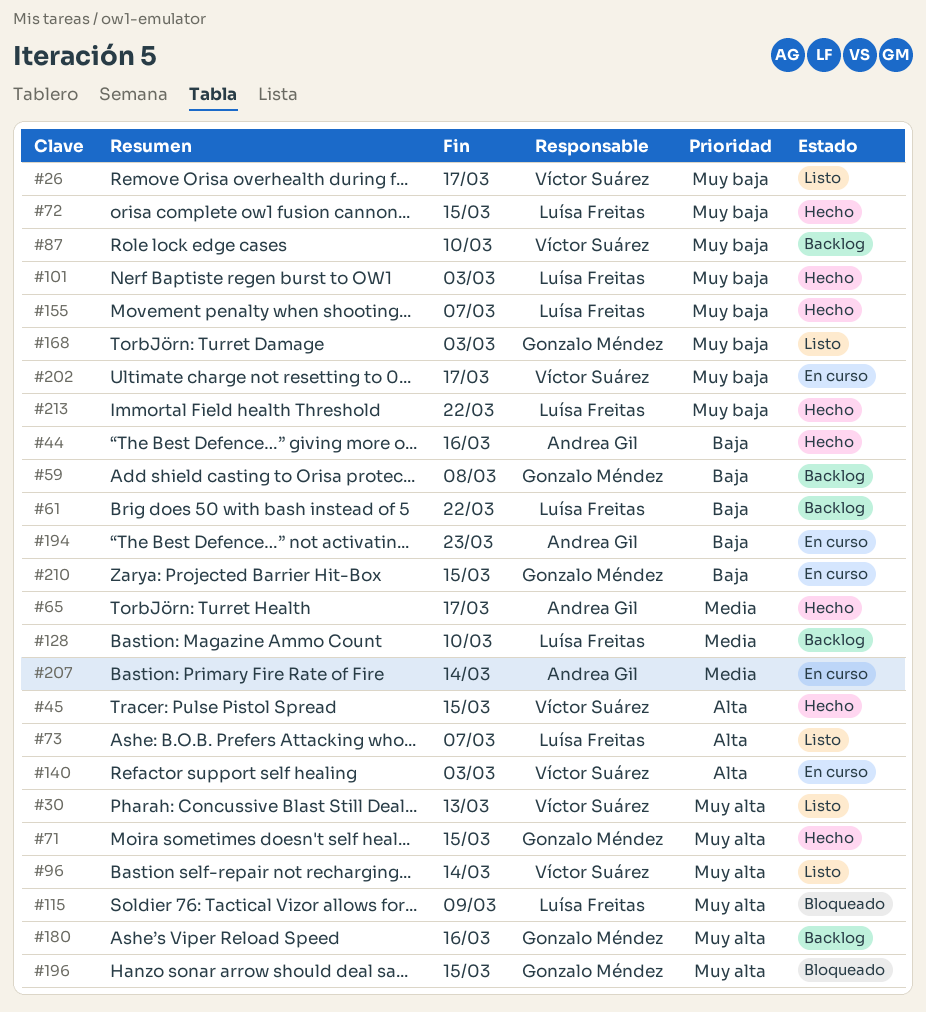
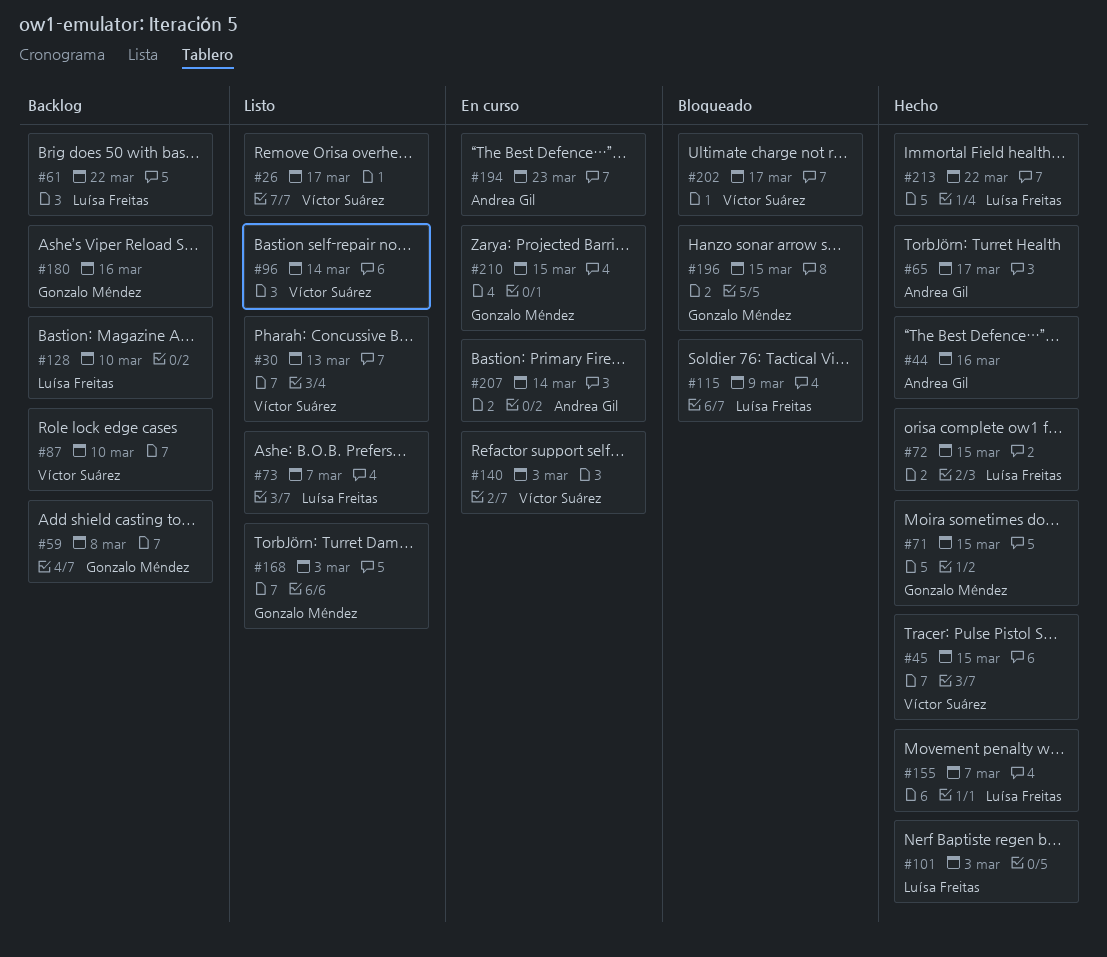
#202, status: En curso -> Bloqueado

